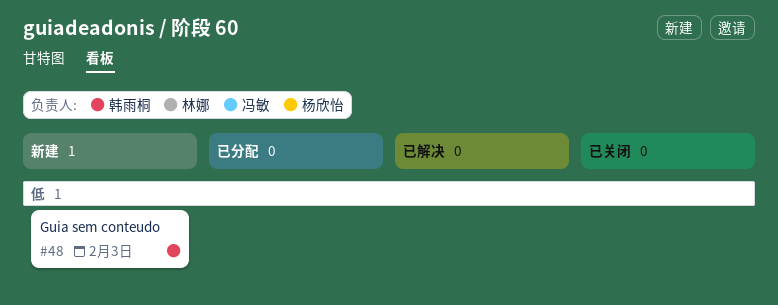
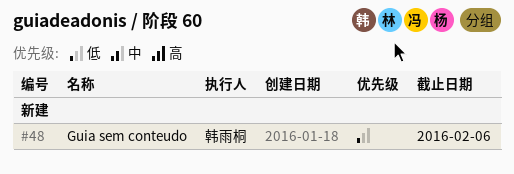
#48, due: Feb 3 -> Feb 6

